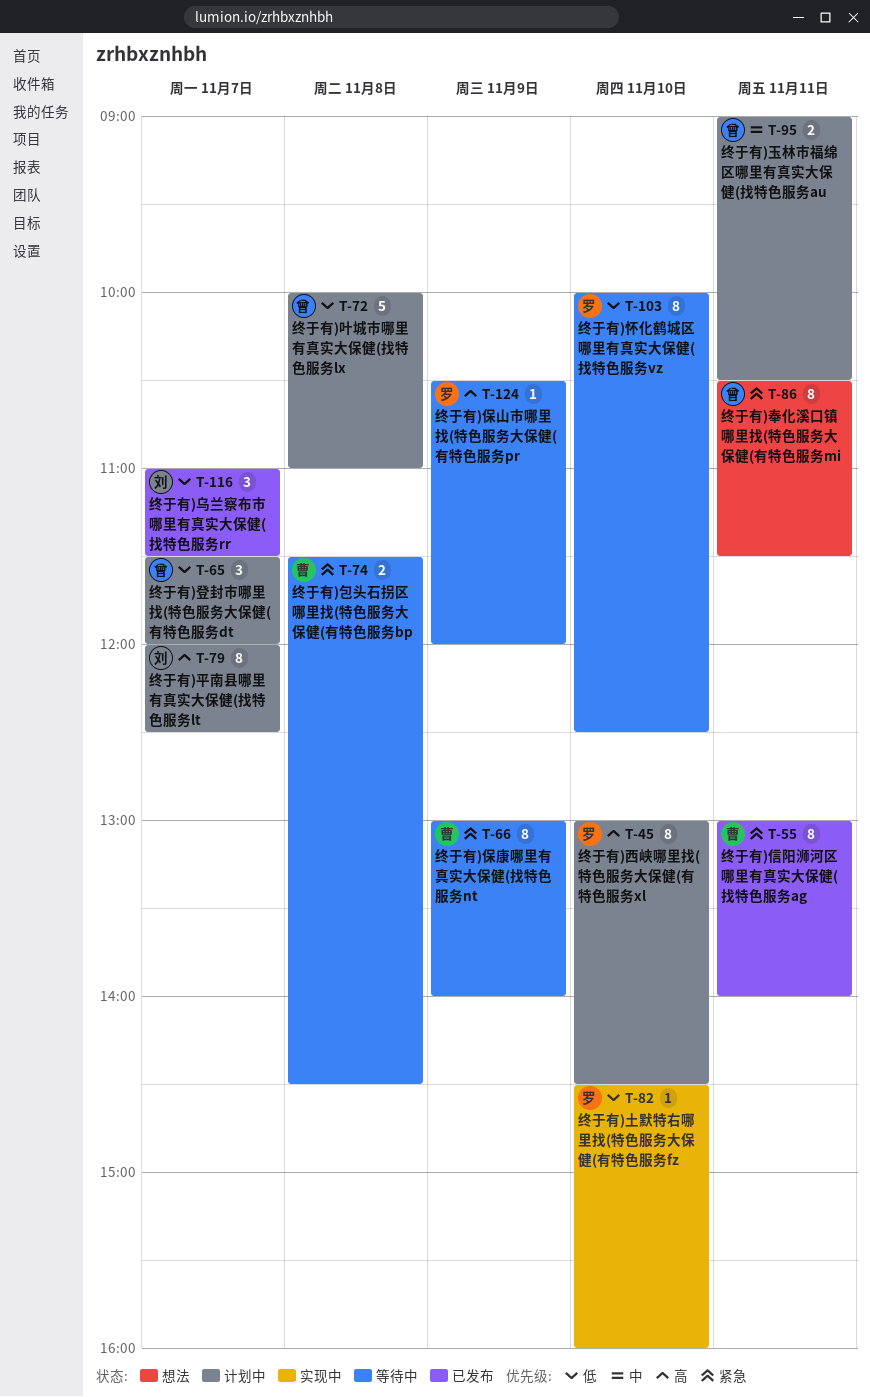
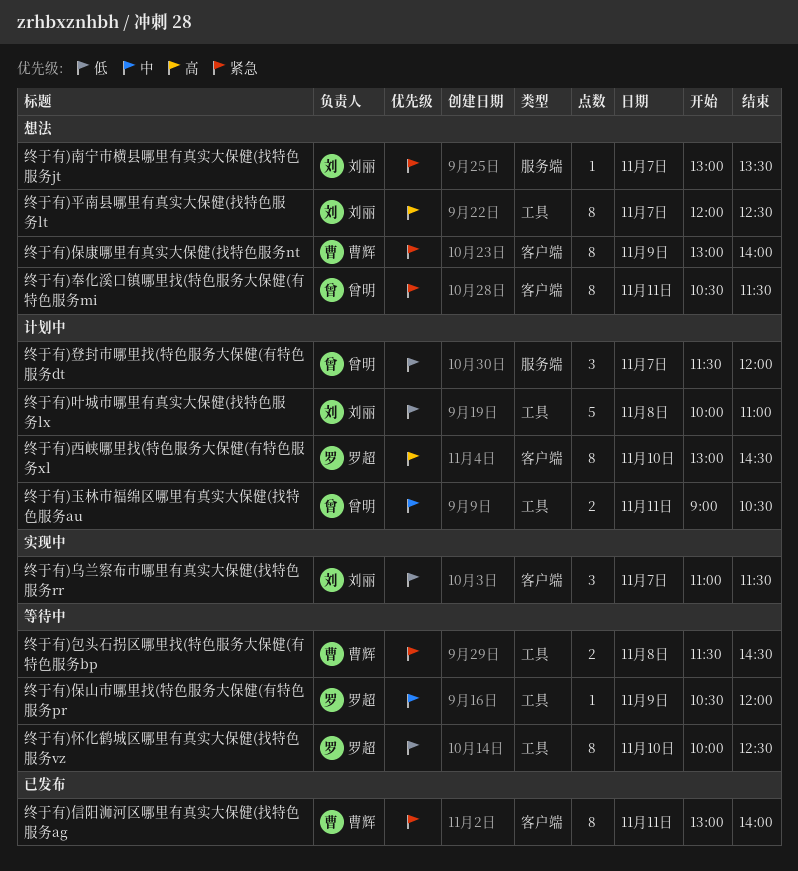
终于有)乌兰察布市哪里有真实大保健(找特色服务rr, status: 已发布 -> 实现中
终于有)保山市哪里找(特色服务大保健(有特色服务pr, priority: 高 -> 中
终于有)保康哪里有真实大保健(找特色服务nt, status: 等待中 -> 想法
终于有)南宁市横县哪里有真实大保健(找特色服务jt: none -> present
终于有)叶城市哪里有真实大保健(找特色服务lx, owner: 曾明 -> 刘丽
终于有)土默特右哪里找(特色服务大保健(有特色服务fz: present -> none
终于有)平南县哪里有真实大保健(找特色服务lt, status: 计划中 -> 想法

